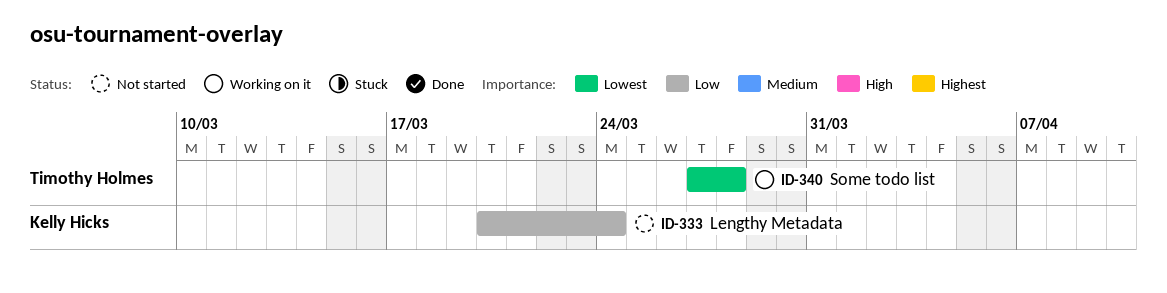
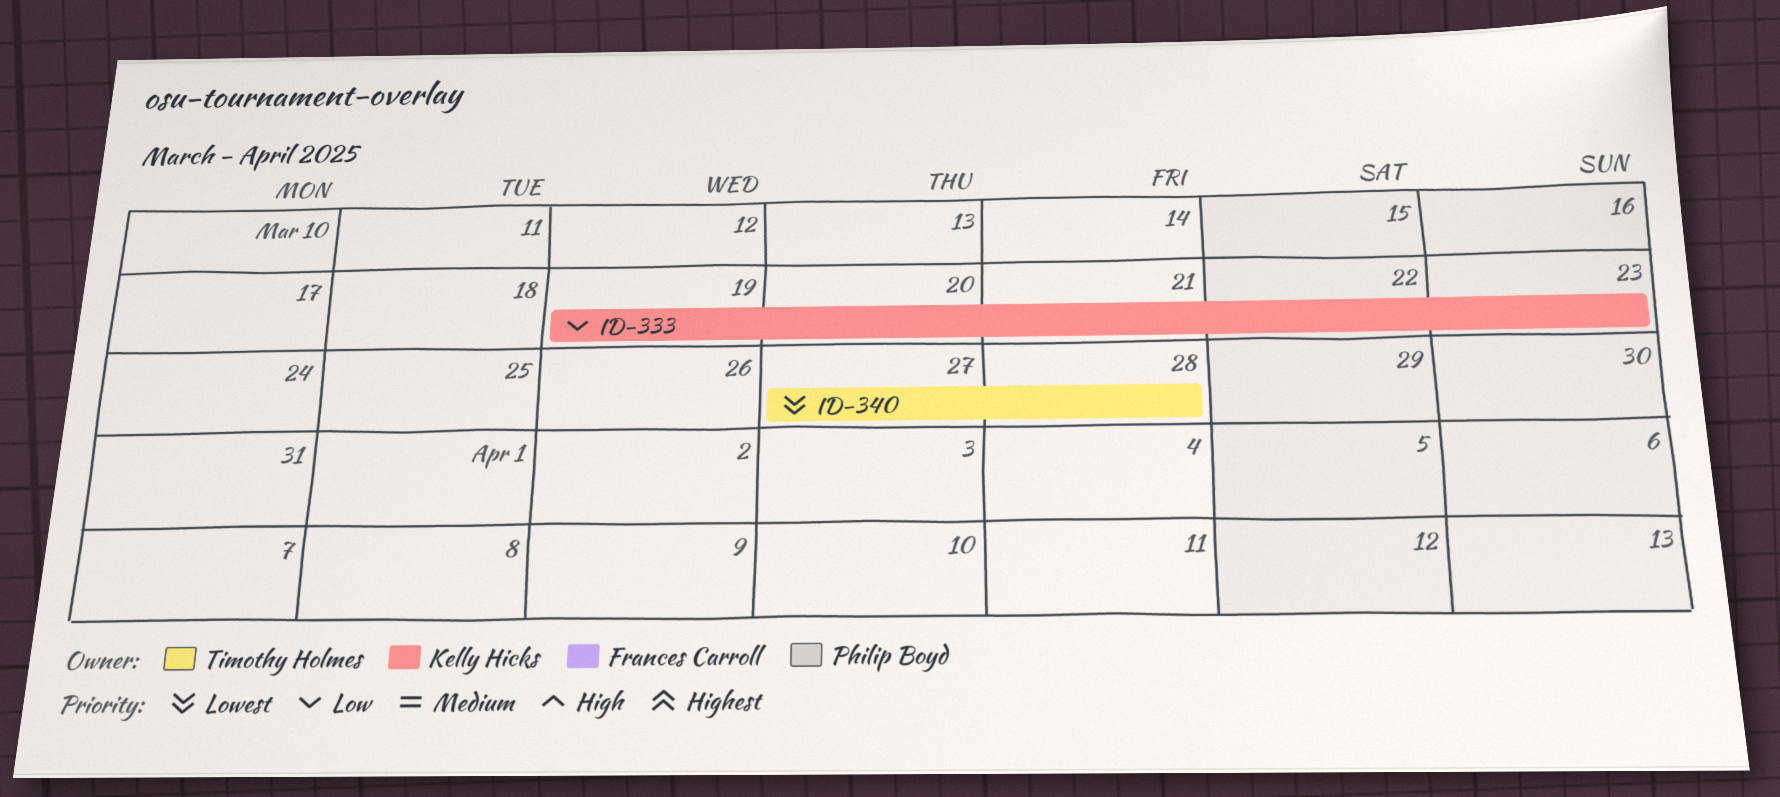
ID-333, start: Mar 20 -> Mar 19
ID-333, due: Mar 24 -> Mar 23

